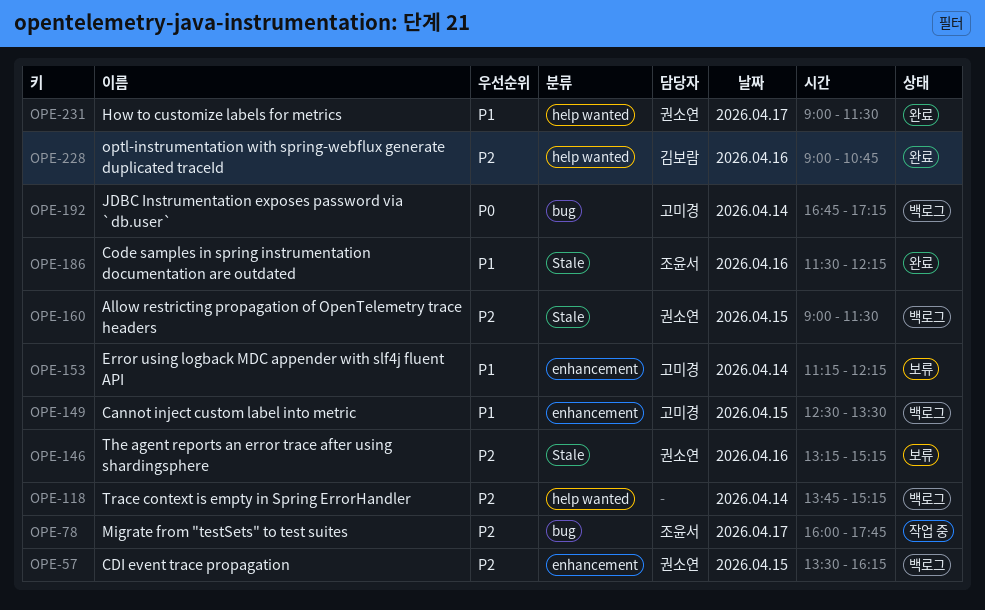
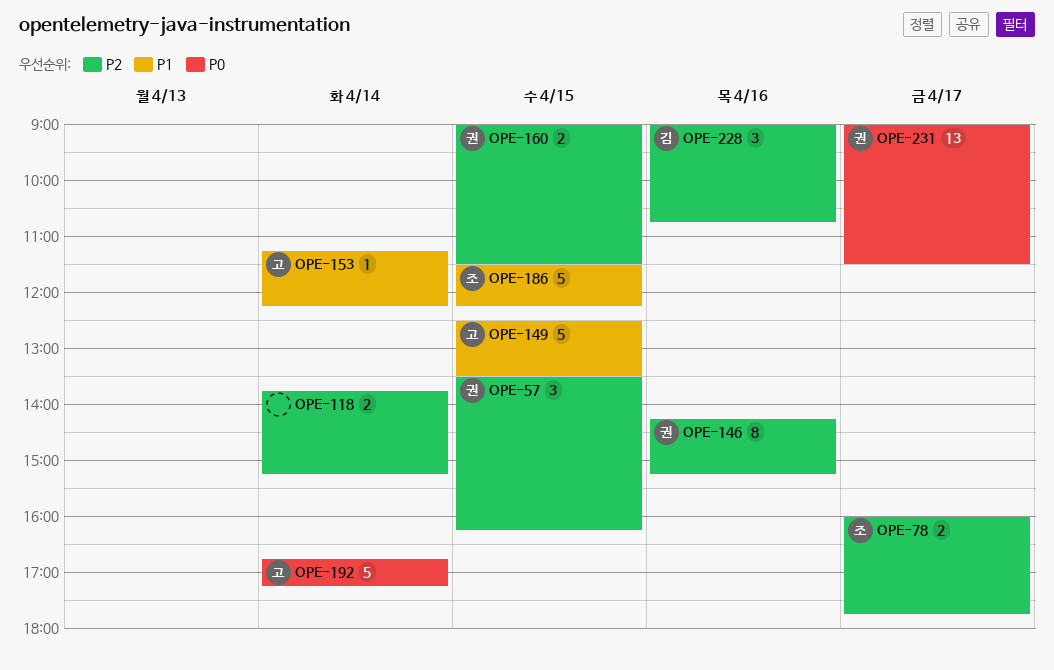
OPE-146, begins: 13:15 -> 14:15
OPE-186, day: Apr 16 -> Apr 15
OPE-231, priority: P1 -> P0

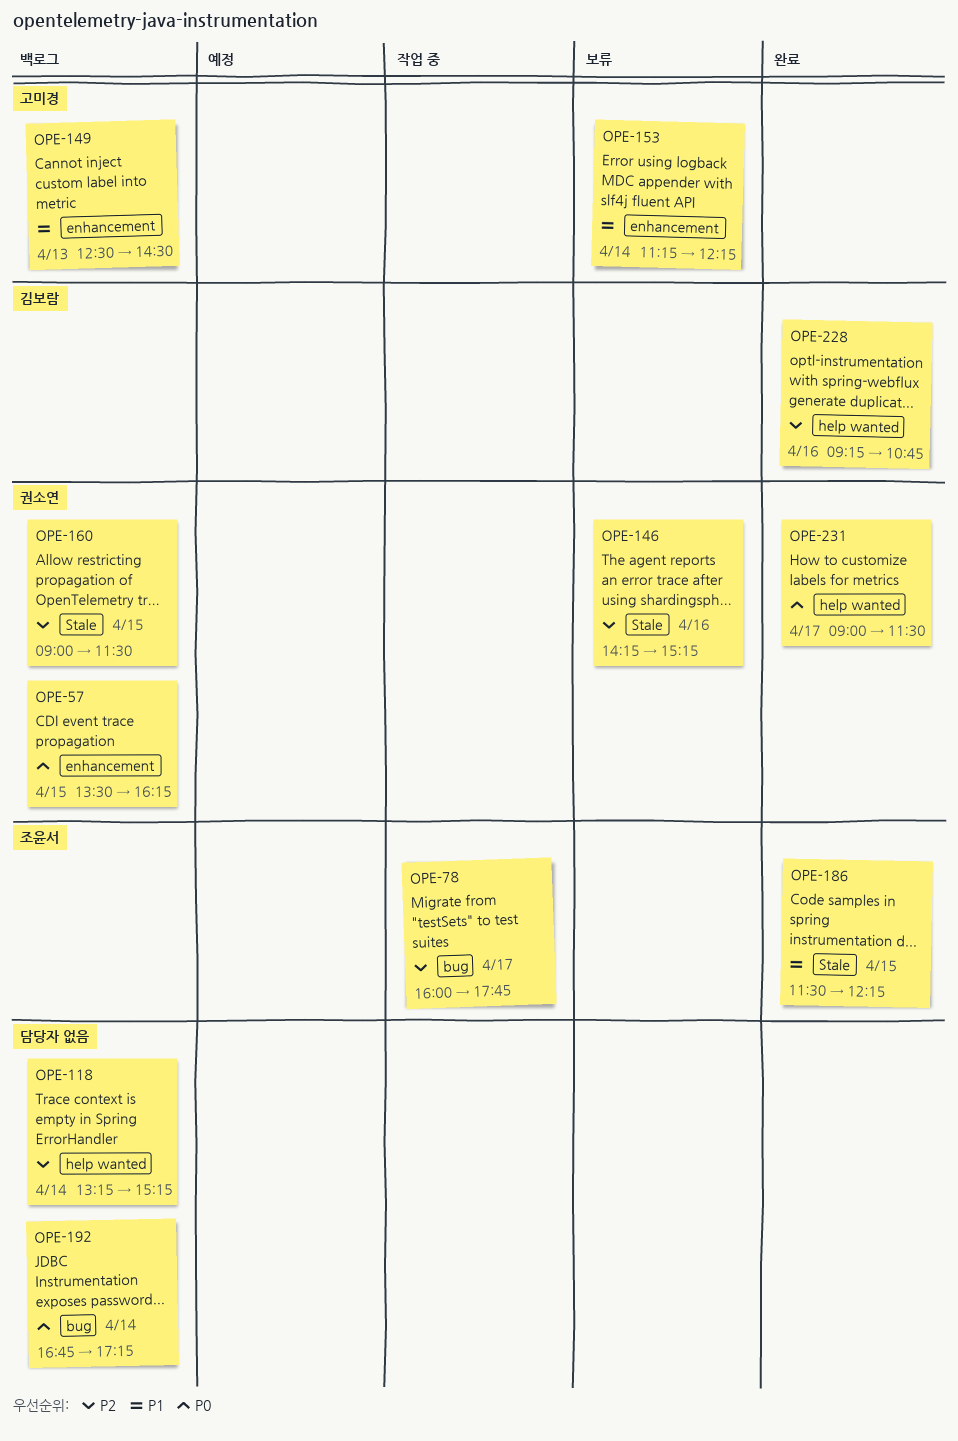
OPE-57, priority: P2 -> P0
OPE-118, begins: 13:45 -> 13:15
OPE-149, day: Apr 15 -> Apr 13
OPE-149, ends: 13:30 -> 14:30
OPE-192, owner: 고미경 -> none
OPE-228, begins: 09:00 -> 09:15

